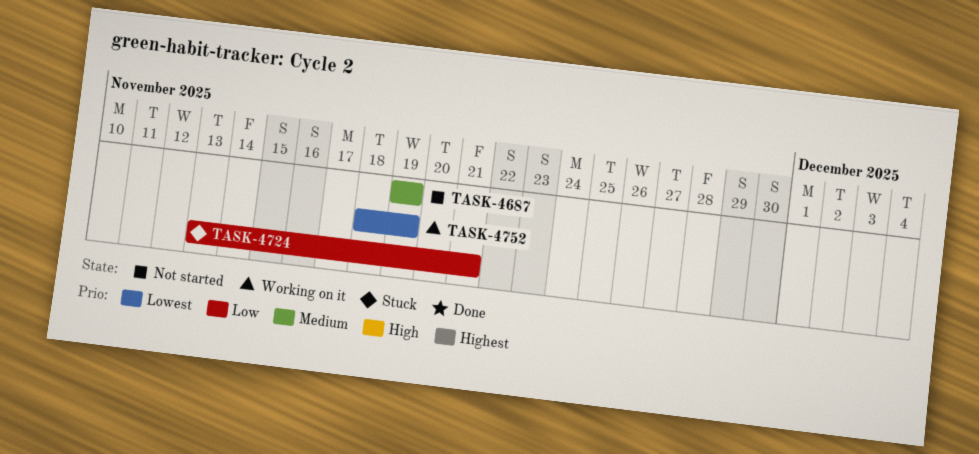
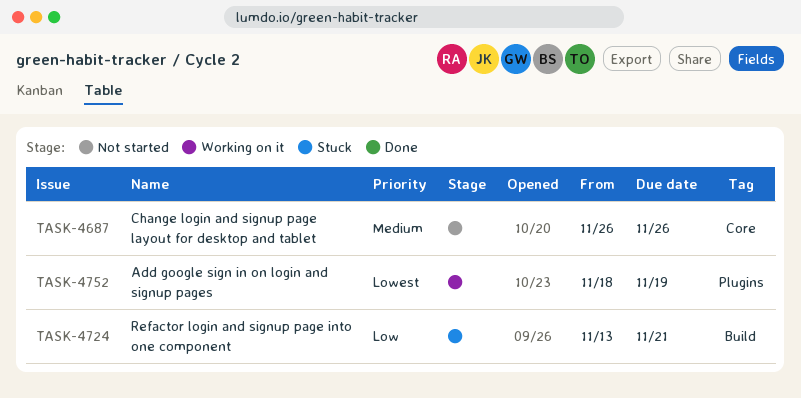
TASK-4687, start: Nov 19 -> Nov 26
TASK-4687, due: Nov 19 -> Nov 26

